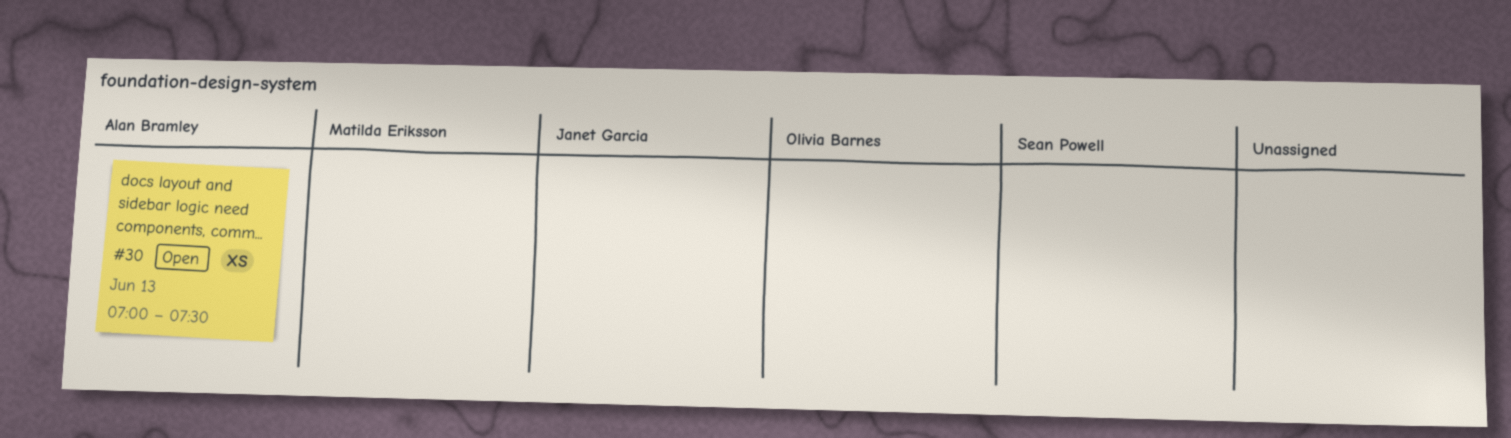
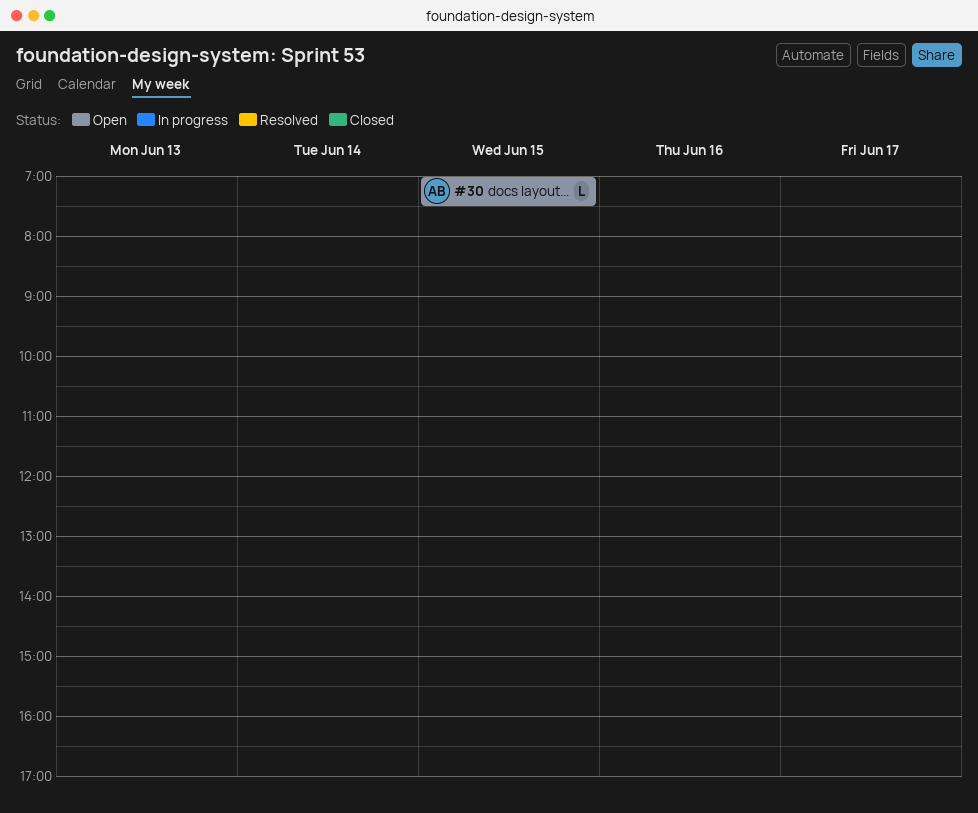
#30, estimate: XS -> L
#30, day: Jun 13 -> Jun 15

